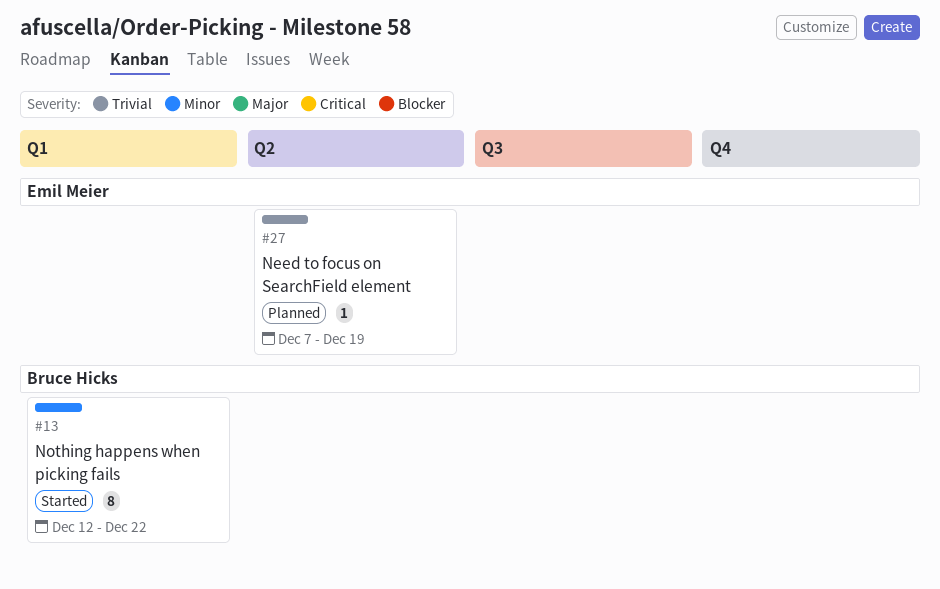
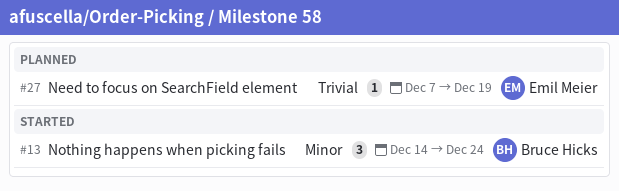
#13, estimate: 8 -> 3
#13, start: Dec 12 -> Dec 14
#13, due: Dec 22 -> Dec 24

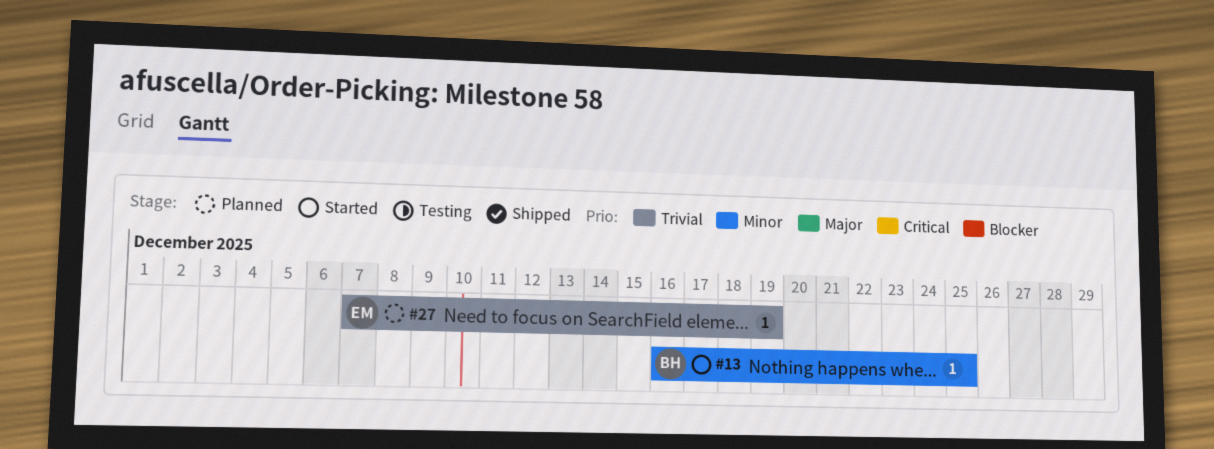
#13, estimate: 3 -> 1
#13, start: Dec 14 -> Dec 16
#13, due: Dec 24 -> Dec 25

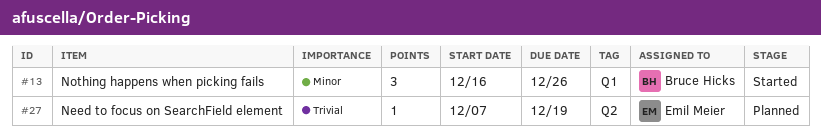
#13, estimate: 1 -> 3
#13, due: Dec 25 -> Dec 26

